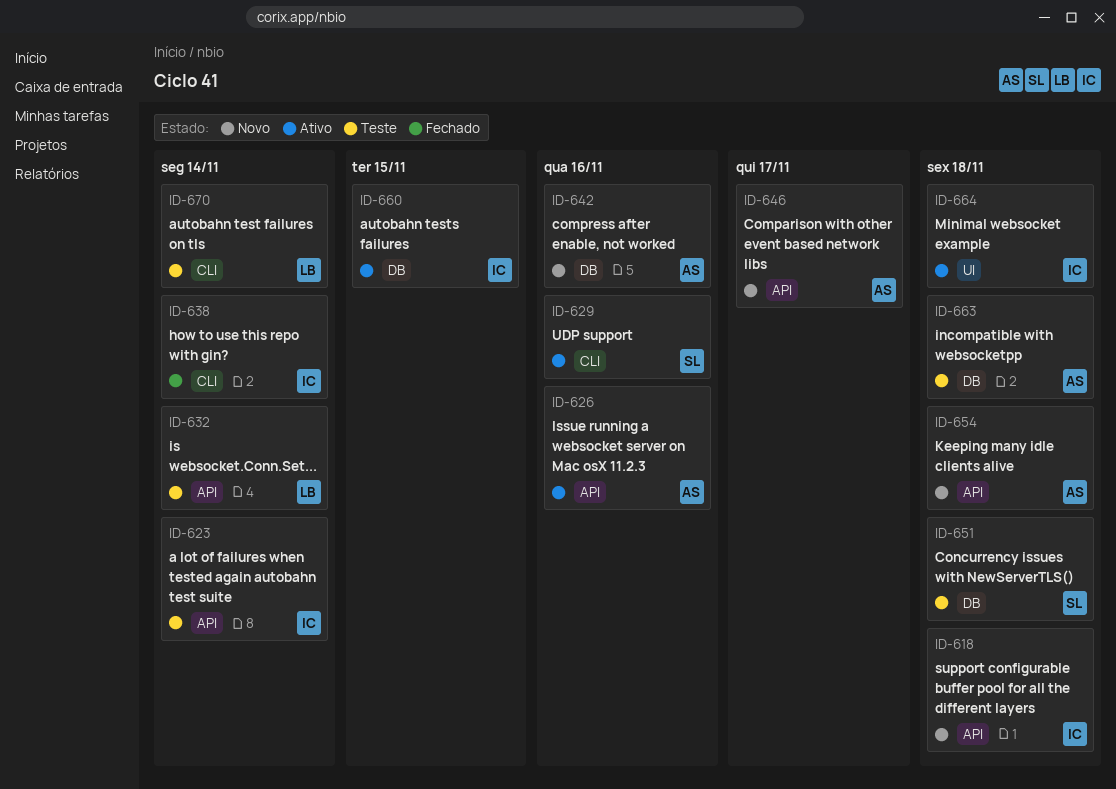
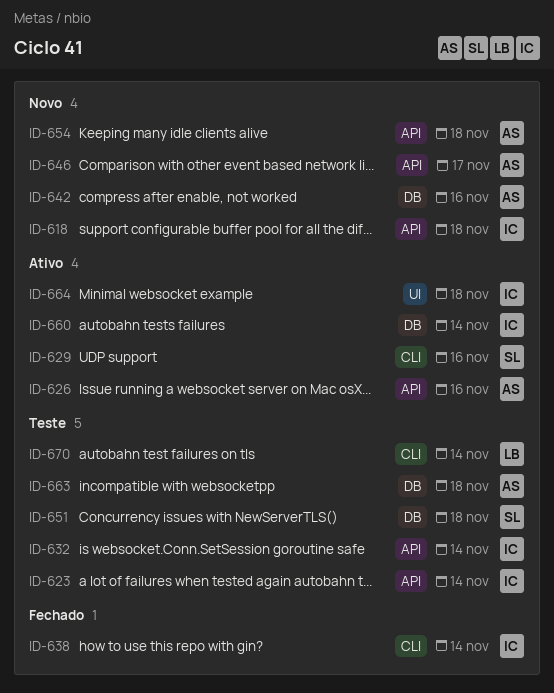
ID-632, owner: LB -> IC
ID-660, due: Nov 15 -> Nov 14

